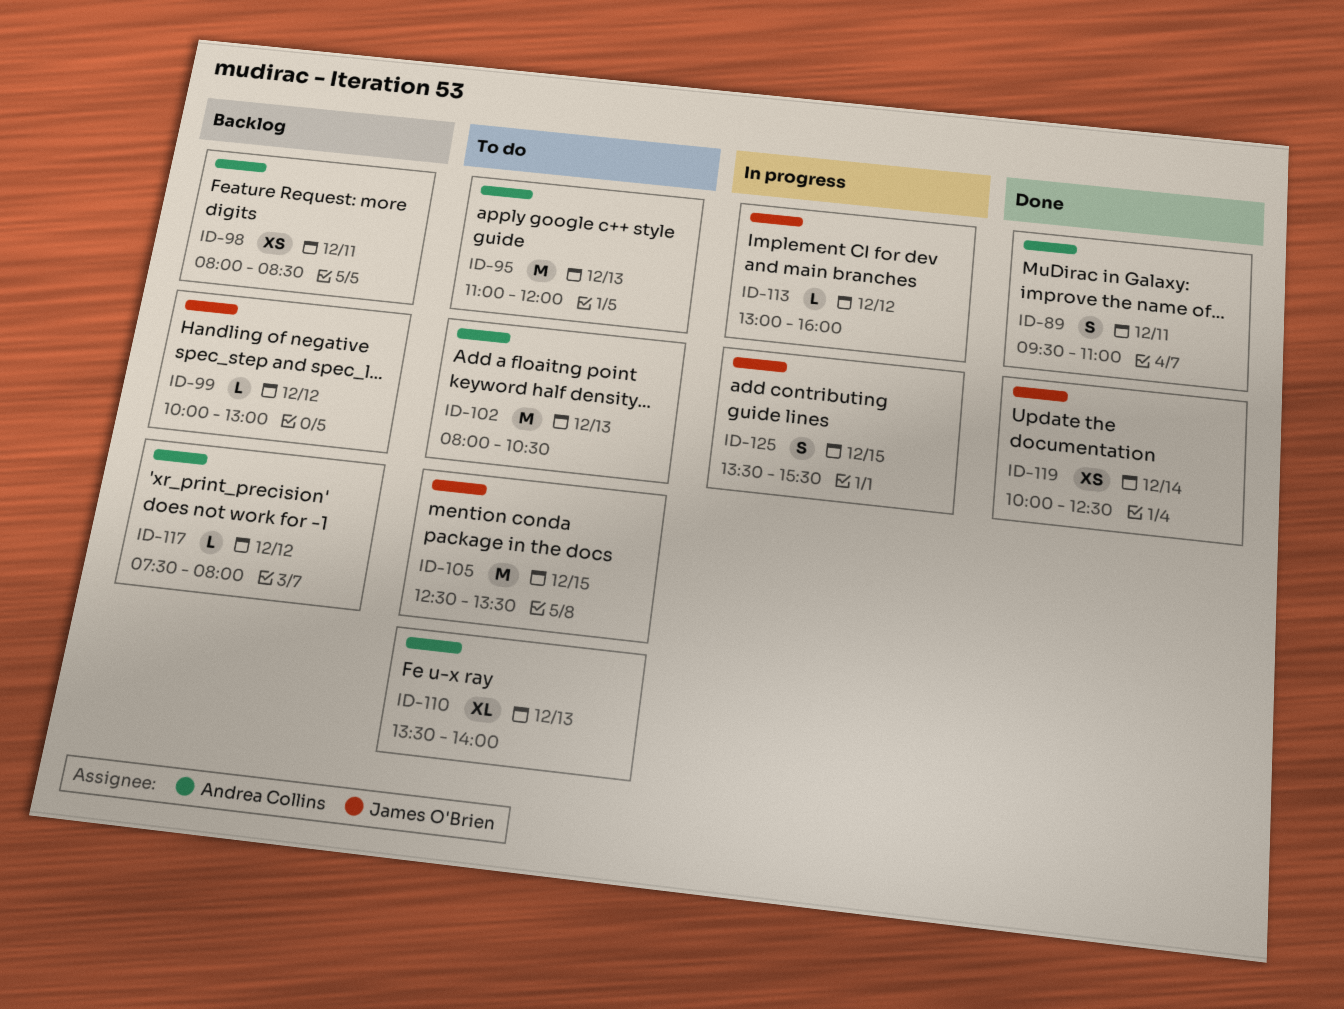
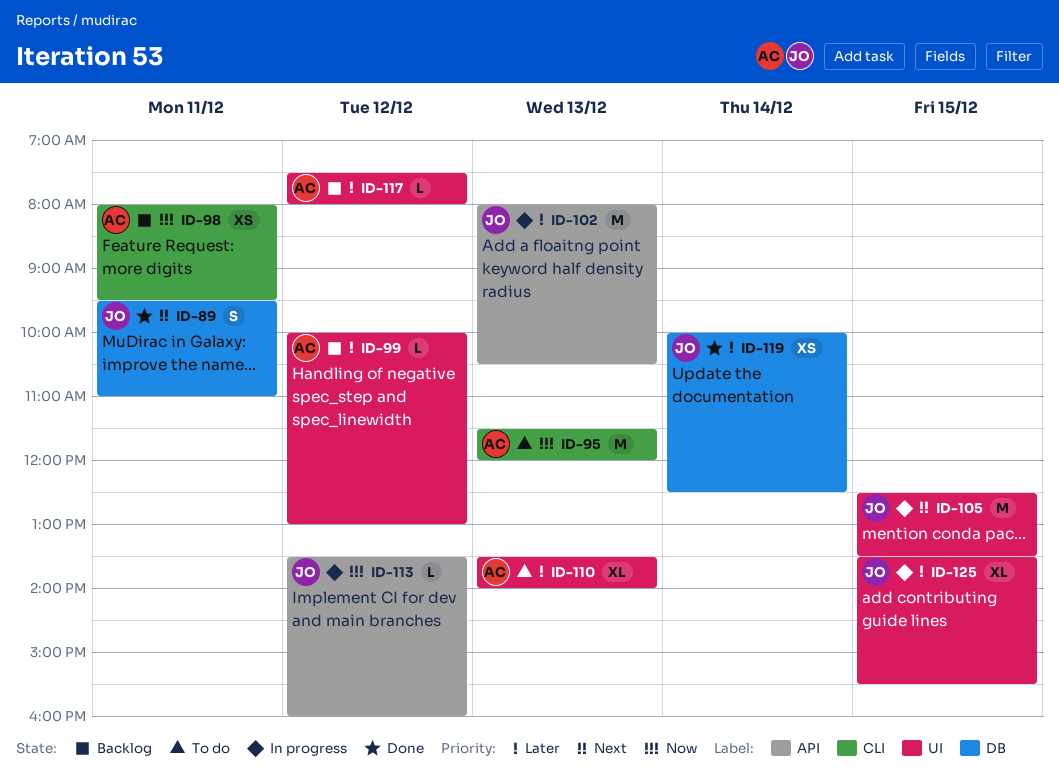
ID-89, owner: Andrea Collins -> James O'Brien
ID-95, begins: 11:00 -> 11:30
ID-98, ends: 08:30 -> 09:30
ID-99, owner: James O'Brien -> Andrea Collins
ID-102, status: To do -> In progress
ID-102, owner: Andrea Collins -> James O'Brien
ID-105, status: To do -> In progress
ID-113, begins: 13:00 -> 13:30
ID-125, estimate: S -> XL

